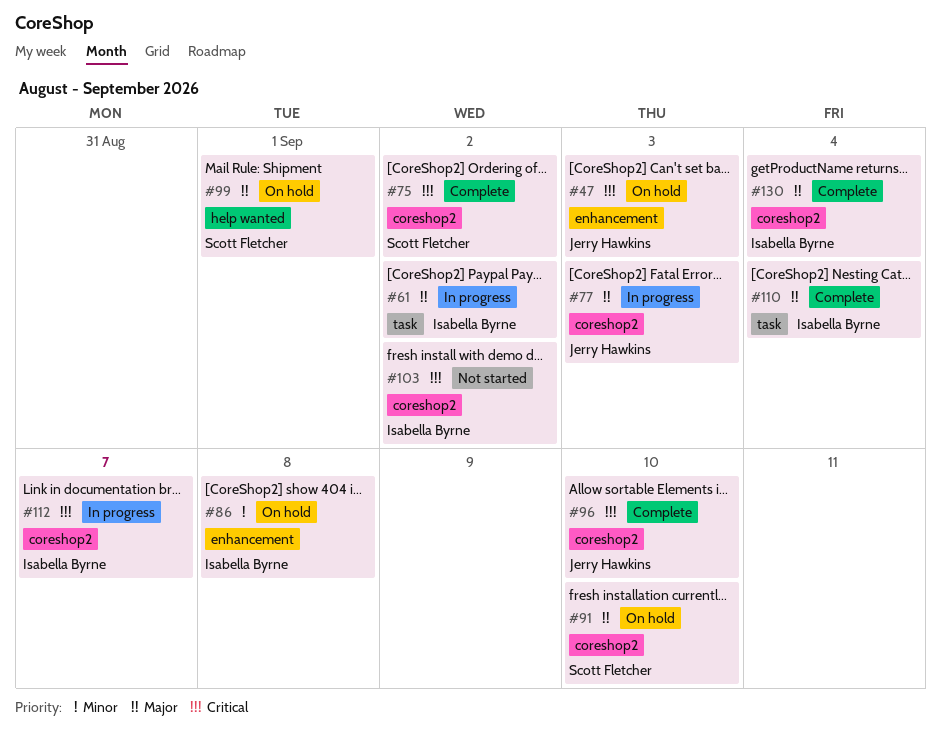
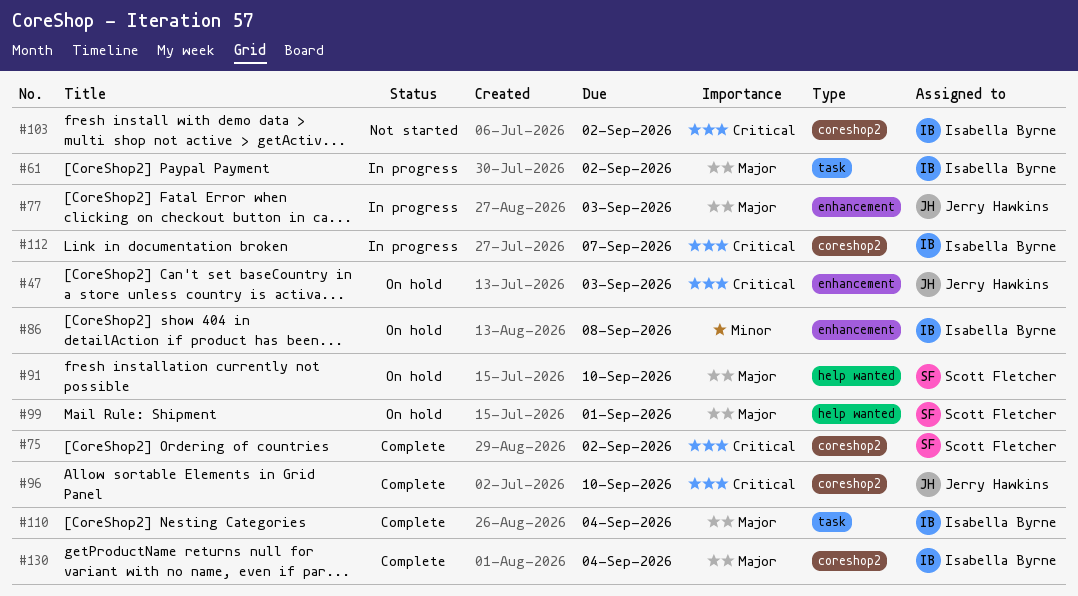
#77, label: coreshop2 -> enhancement
#91, label: coreshop2 -> help wanted

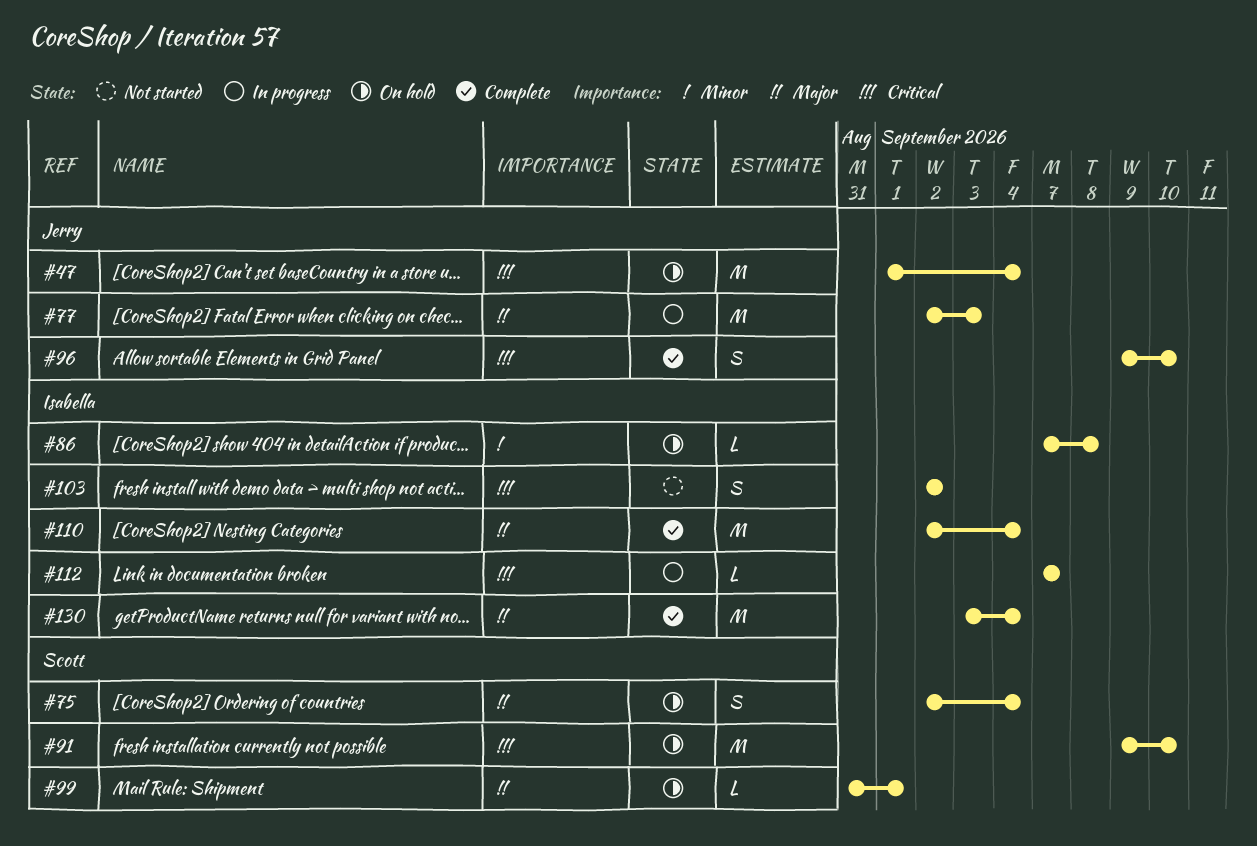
#47, due: Sep 3 -> Sep 4
#61: present -> none
#75, status: Complete -> On hold
#75, priority: Critical -> Major
#75, due: Sep 2 -> Sep 4
#91, priority: Major -> Critical

